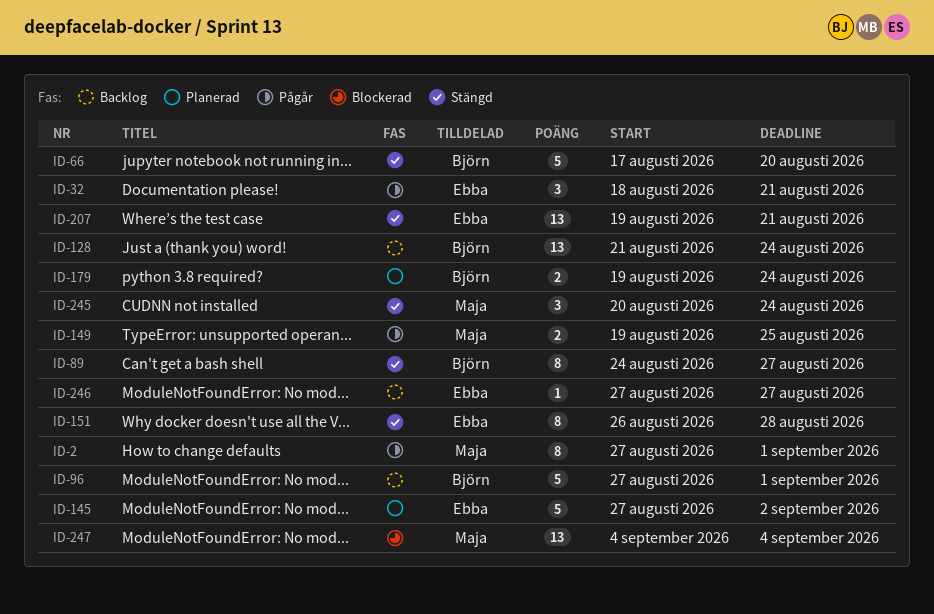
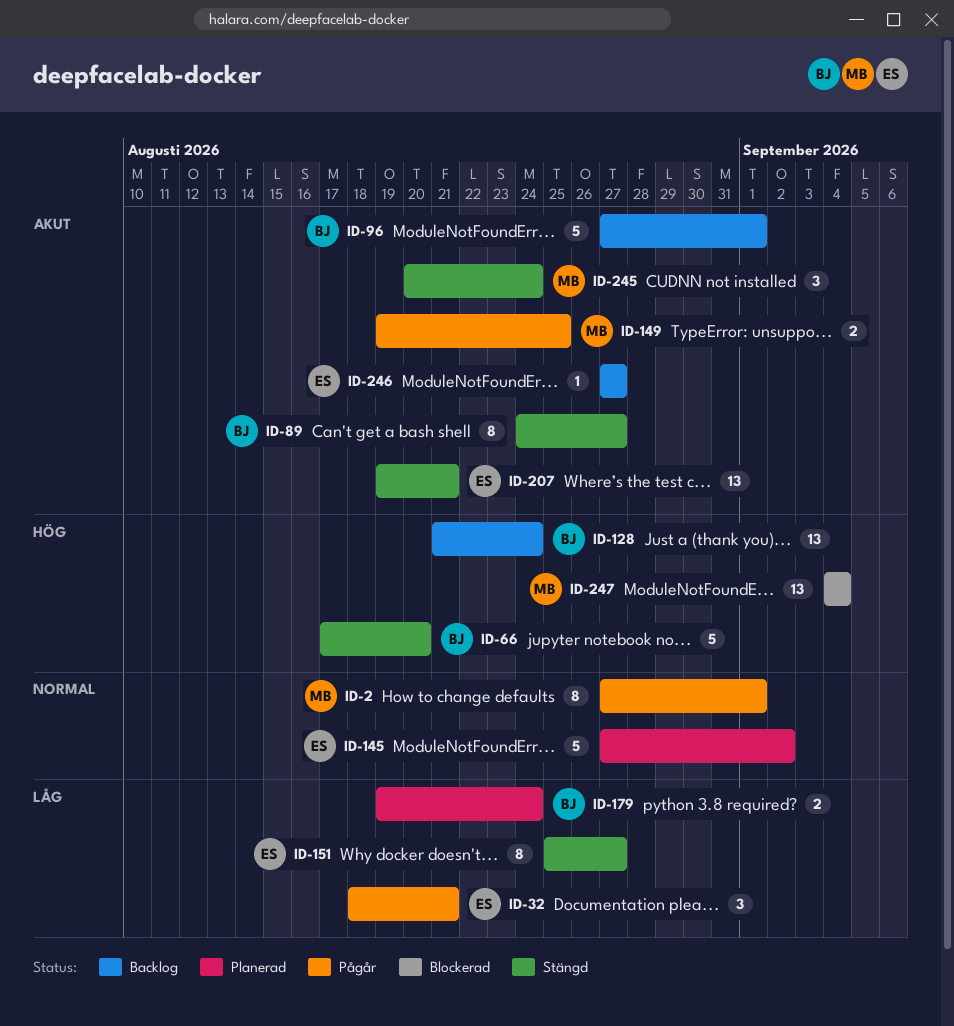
ID-151, start: Aug 26 -> Aug 25
ID-151, due: Aug 28 -> Aug 27

